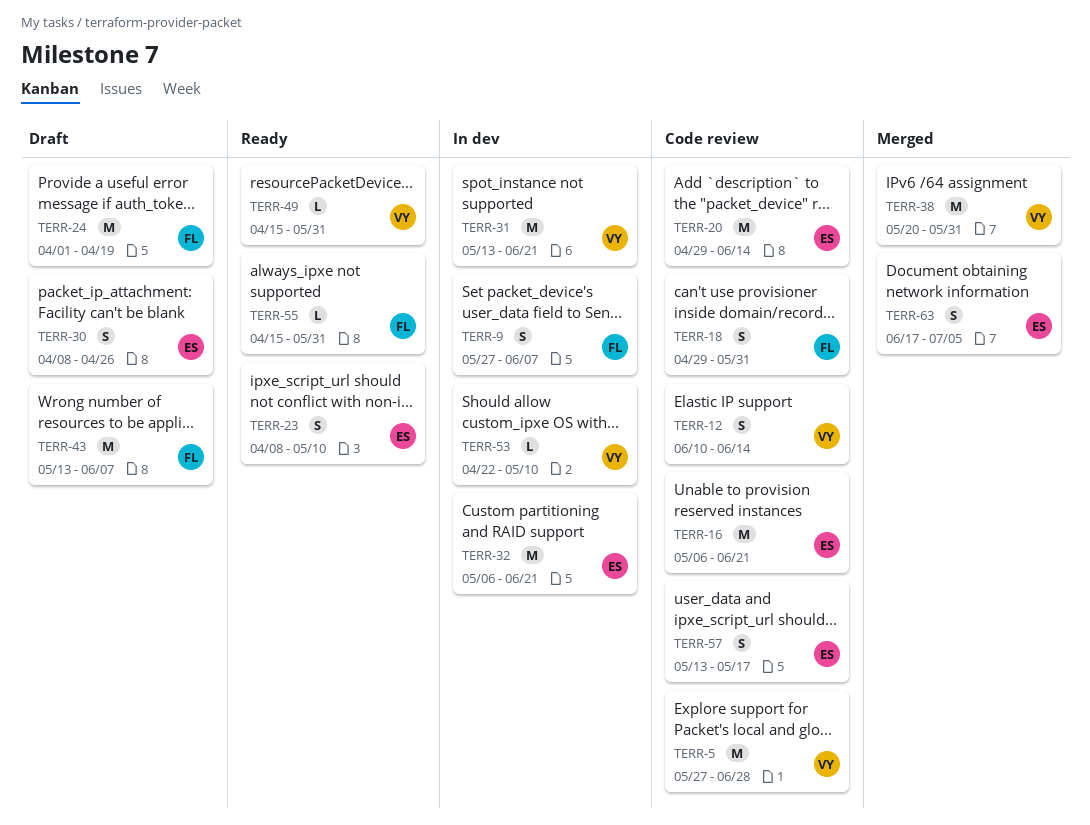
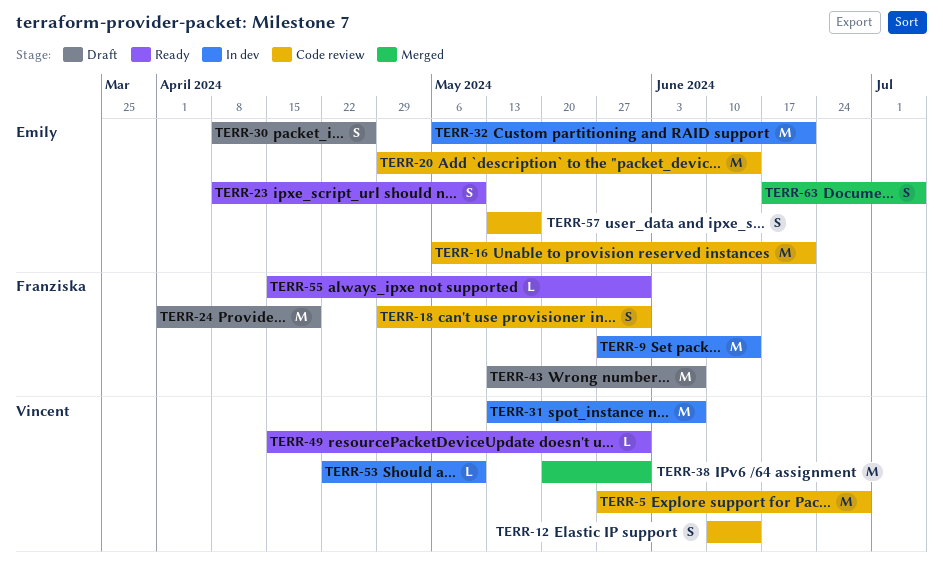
TERR-9, estimate: S -> M
TERR-9, due: Jun 7 -> Jun 14
TERR-31, due: Jun 21 -> Jun 7

